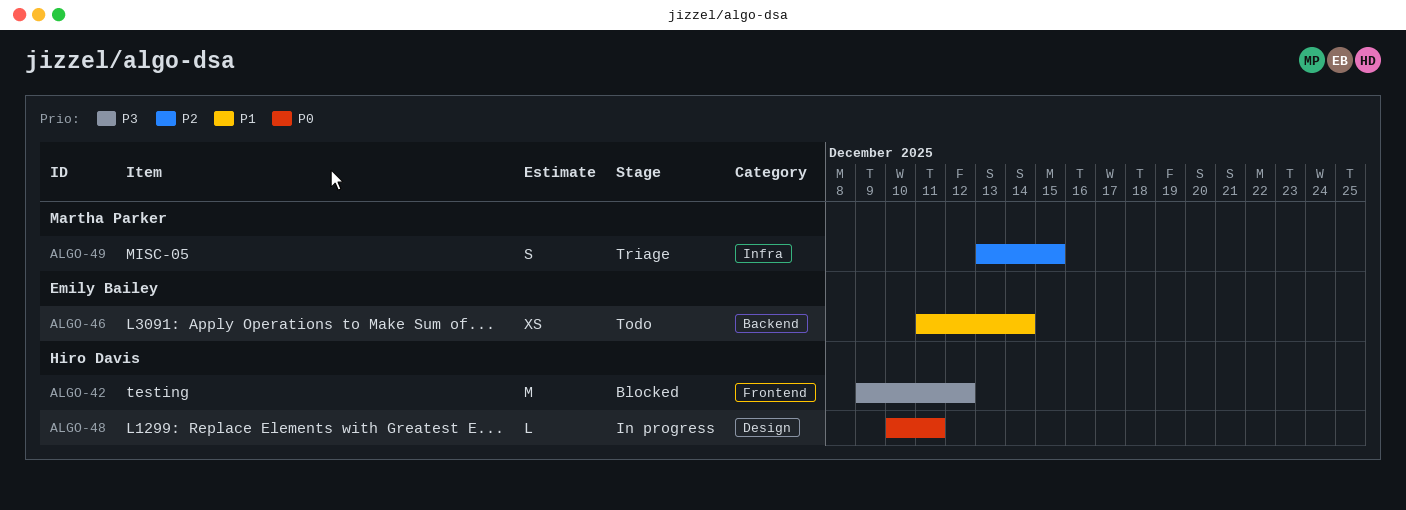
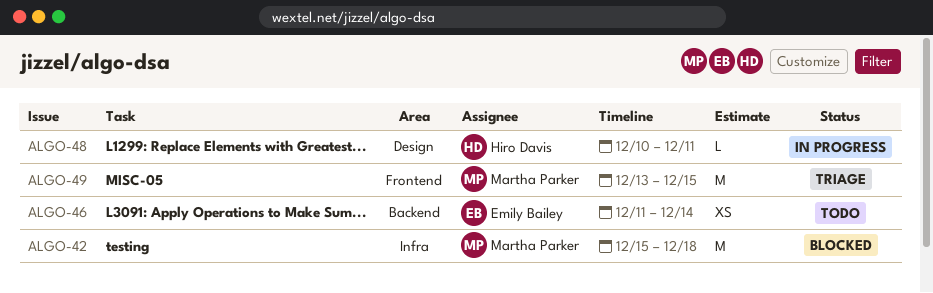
ALGO-42, owner: Hiro Davis -> Martha Parker
ALGO-42, label: Frontend -> Infra
ALGO-42, start: Dec 9 -> Dec 15
ALGO-42, due: Dec 12 -> Dec 18
ALGO-49, label: Infra -> Frontend
ALGO-49, estimate: S -> M

